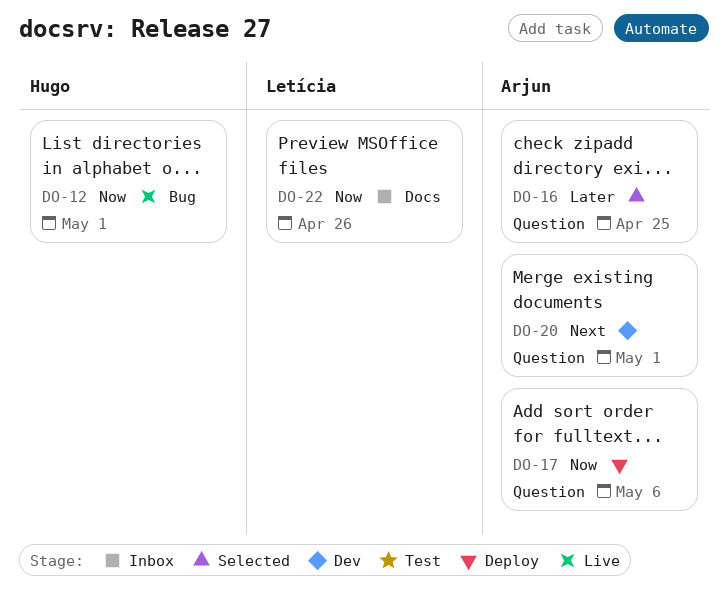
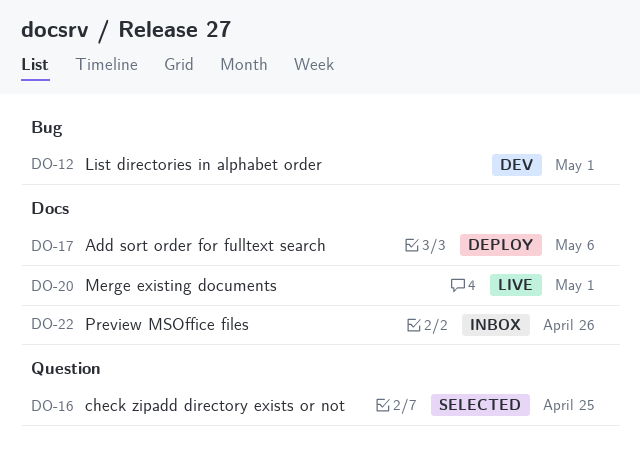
DO-12, status: Live -> Dev
DO-17, label: Question -> Docs
DO-20, status: Dev -> Live
DO-20, label: Question -> Docs

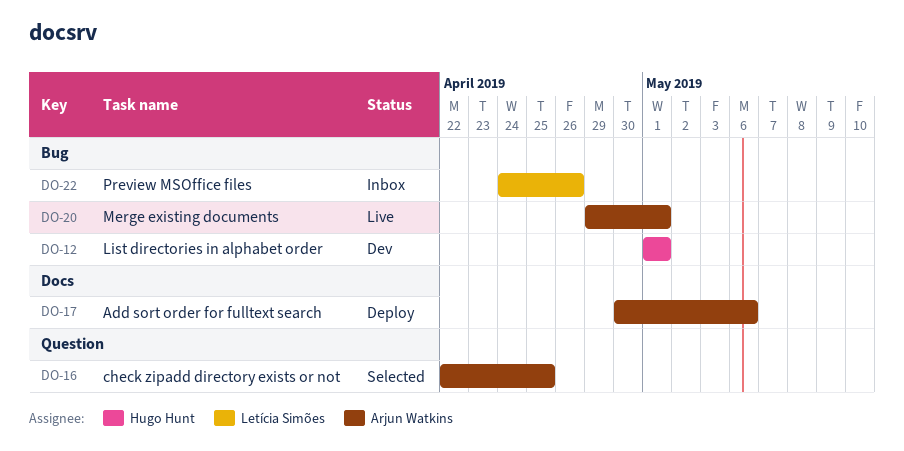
DO-20, label: Docs -> Bug
DO-22, label: Docs -> Bug

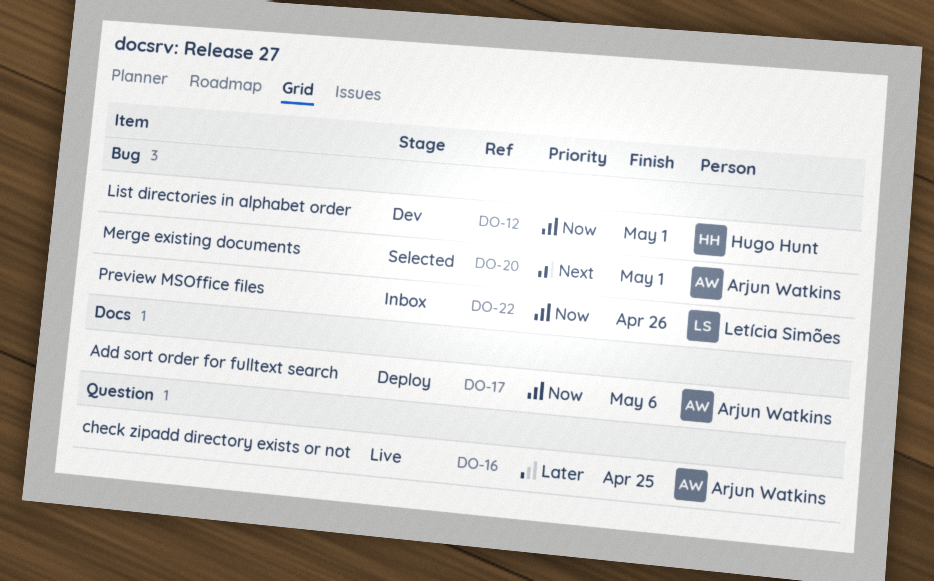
DO-16, status: Selected -> Live
DO-20, status: Live -> Selected

